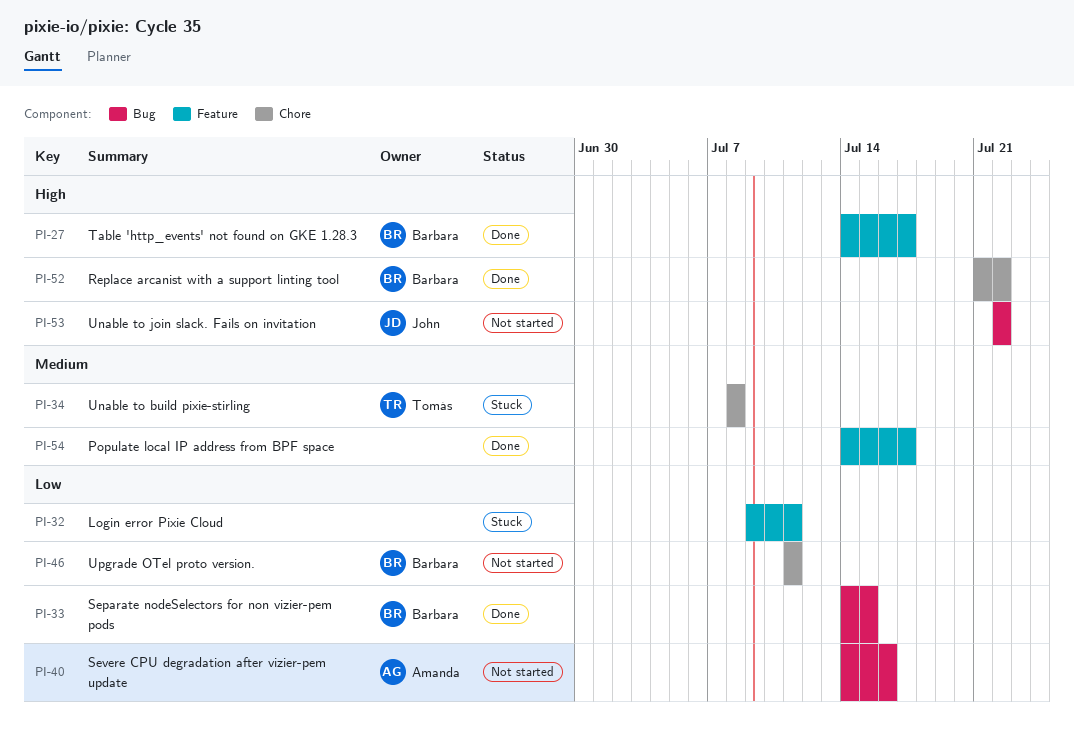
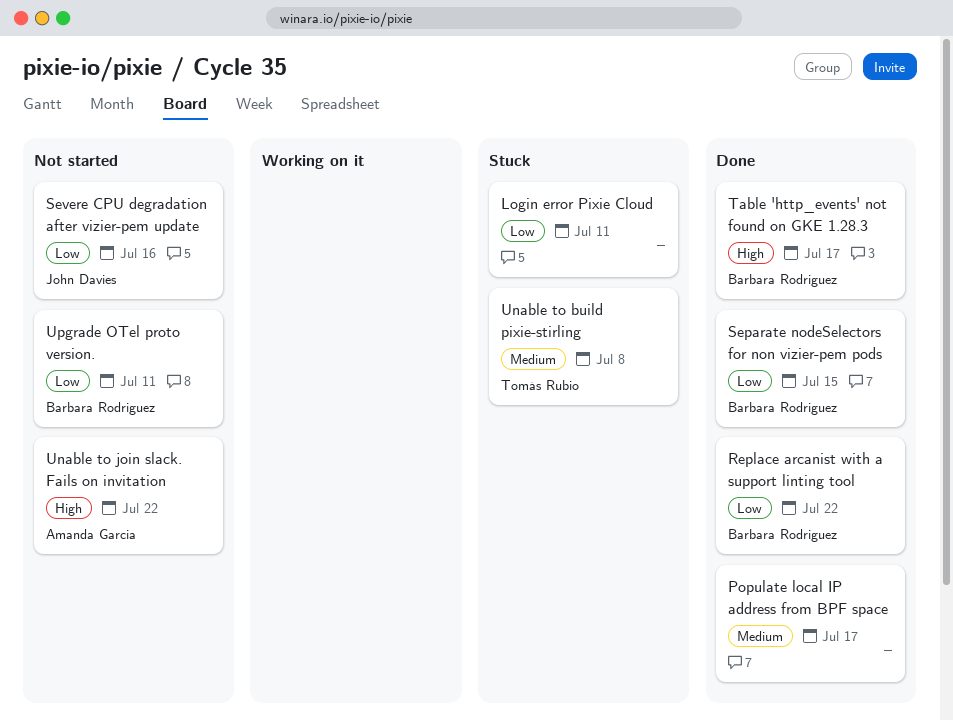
Replace arcanist with a support linting tool, priority: High -> Low
Severe CPU degradation after vizier-pem update, owner: Amanda Garcia -> John Davies
Unable to join slack. Fails on invitation, owner: John Davies -> Amanda Garcia

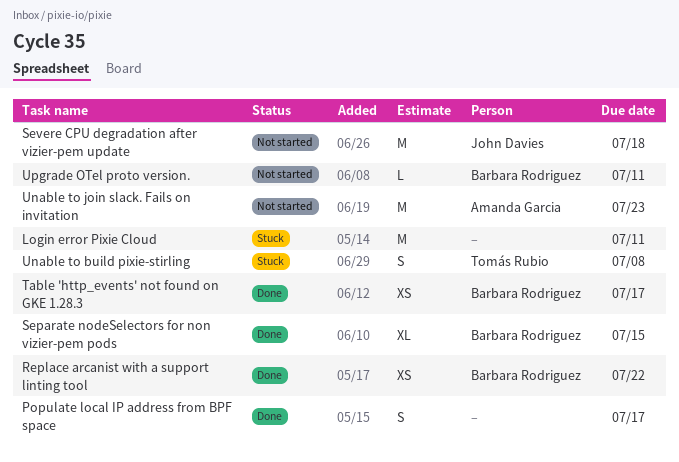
Severe CPU degradation after vizier-pem update, due: Jul 16 -> Jul 18
Unable to join slack. Fails on invitation, due: Jul 22 -> Jul 23

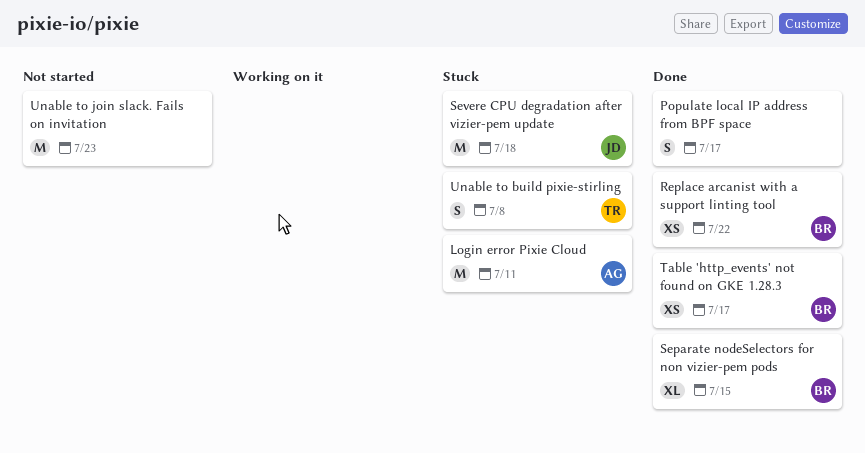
Login error Pixie Cloud, owner: none -> Amanda Garcia
Severe CPU degradation after vizier-pem update, status: Not started -> Stuck
Unable to join slack. Fails on invitation, owner: Amanda Garcia -> none
Upgrade OTel proto version.: present -> none

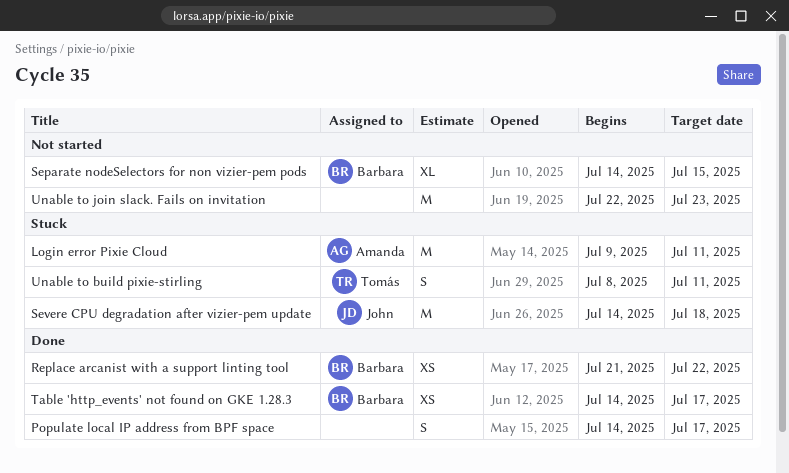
Separate nodeSelectors for non vizier-pem pods, status: Done -> Not started
Unable to build pixie-stirling, due: Jul 8 -> Jul 11

